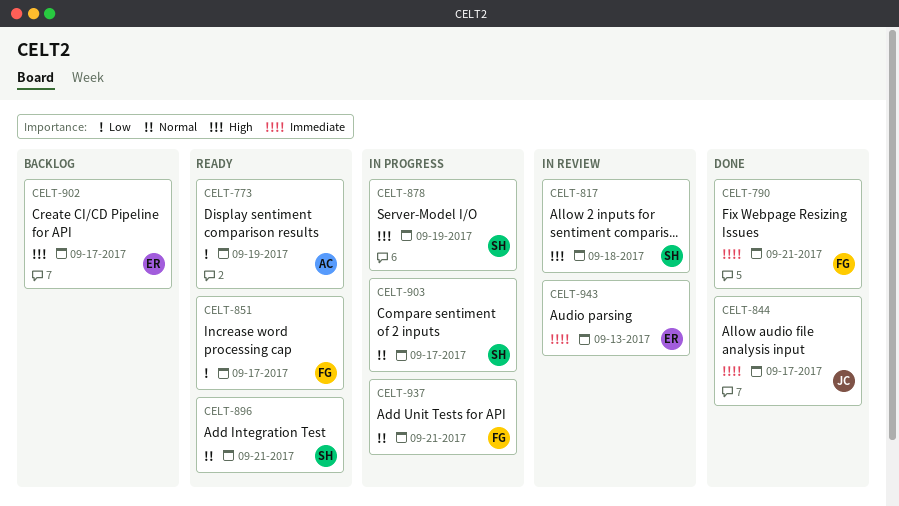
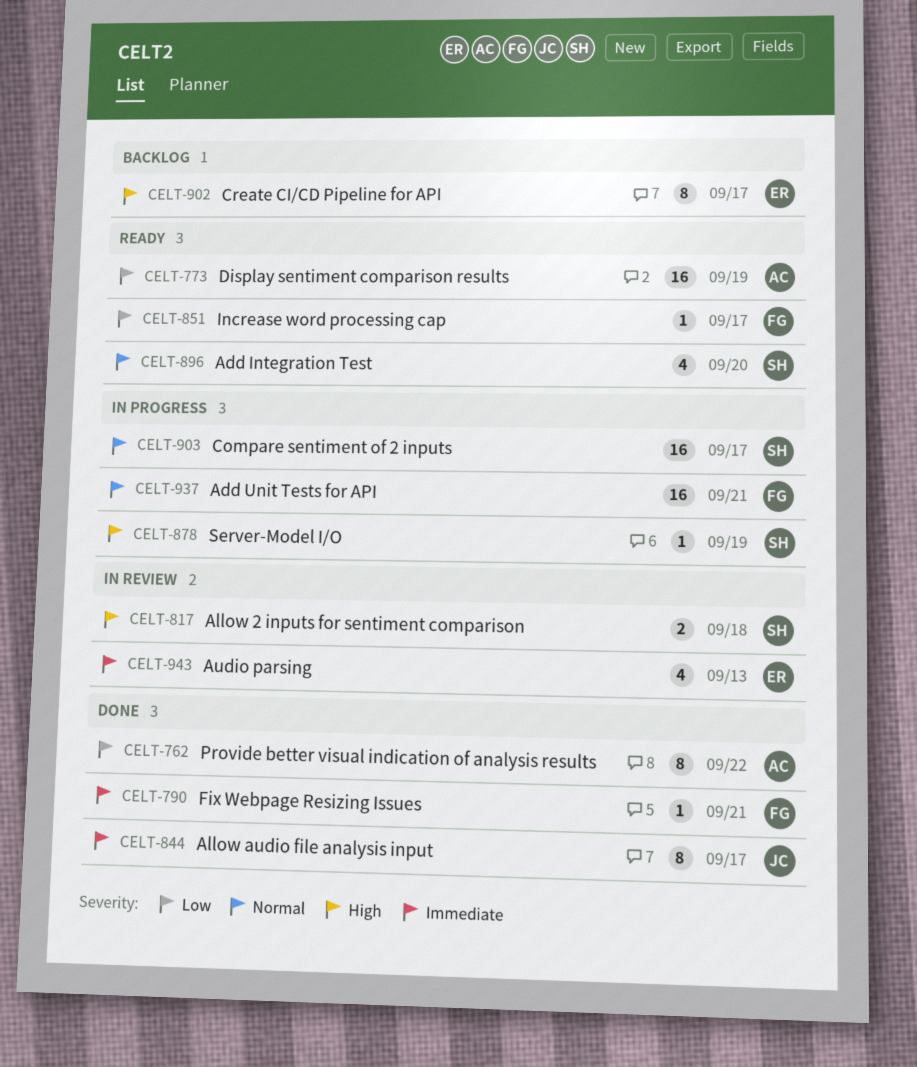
CELT-762: none -> present
CELT-896, due: Sep 21 -> Sep 20

